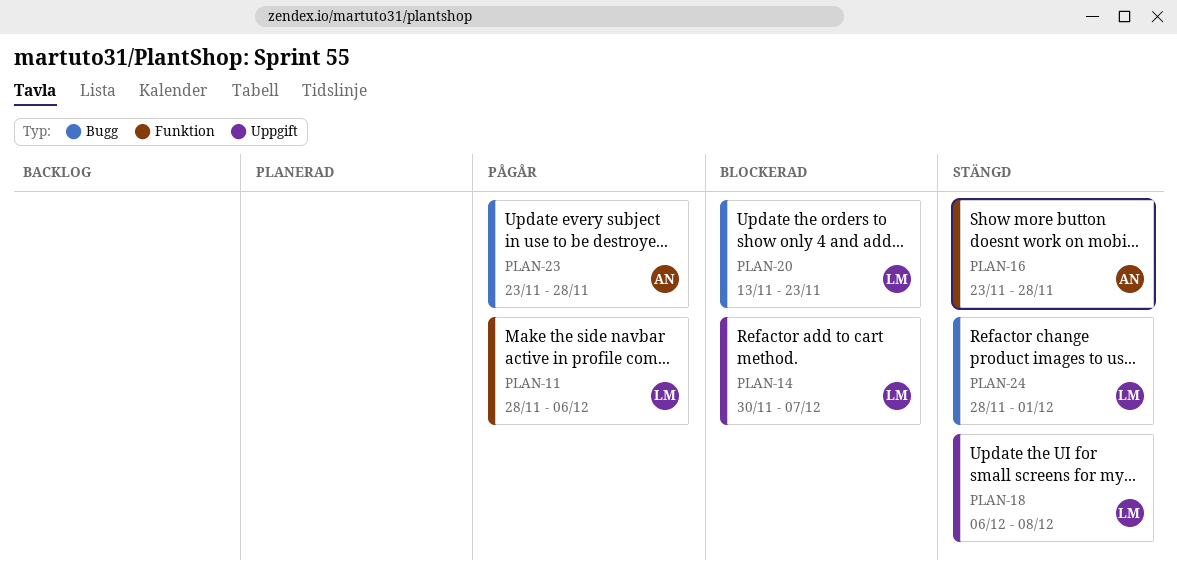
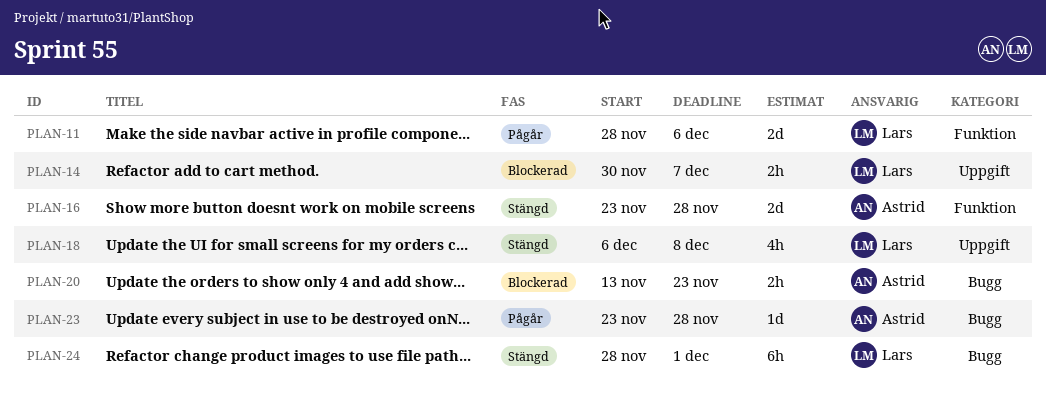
PLAN-20, owner: Lars -> Astrid

